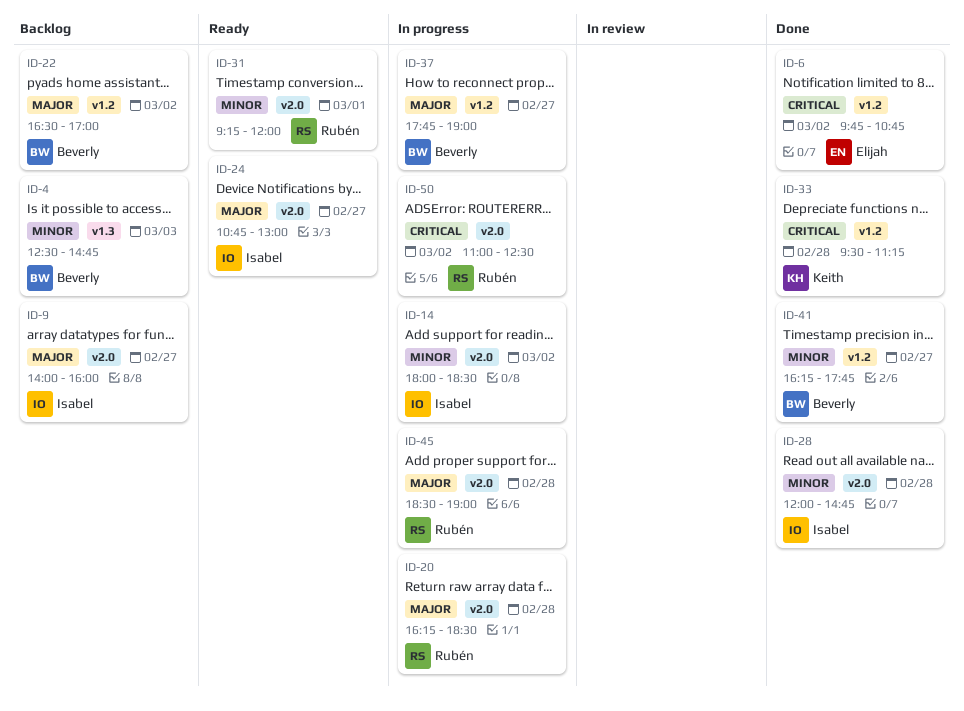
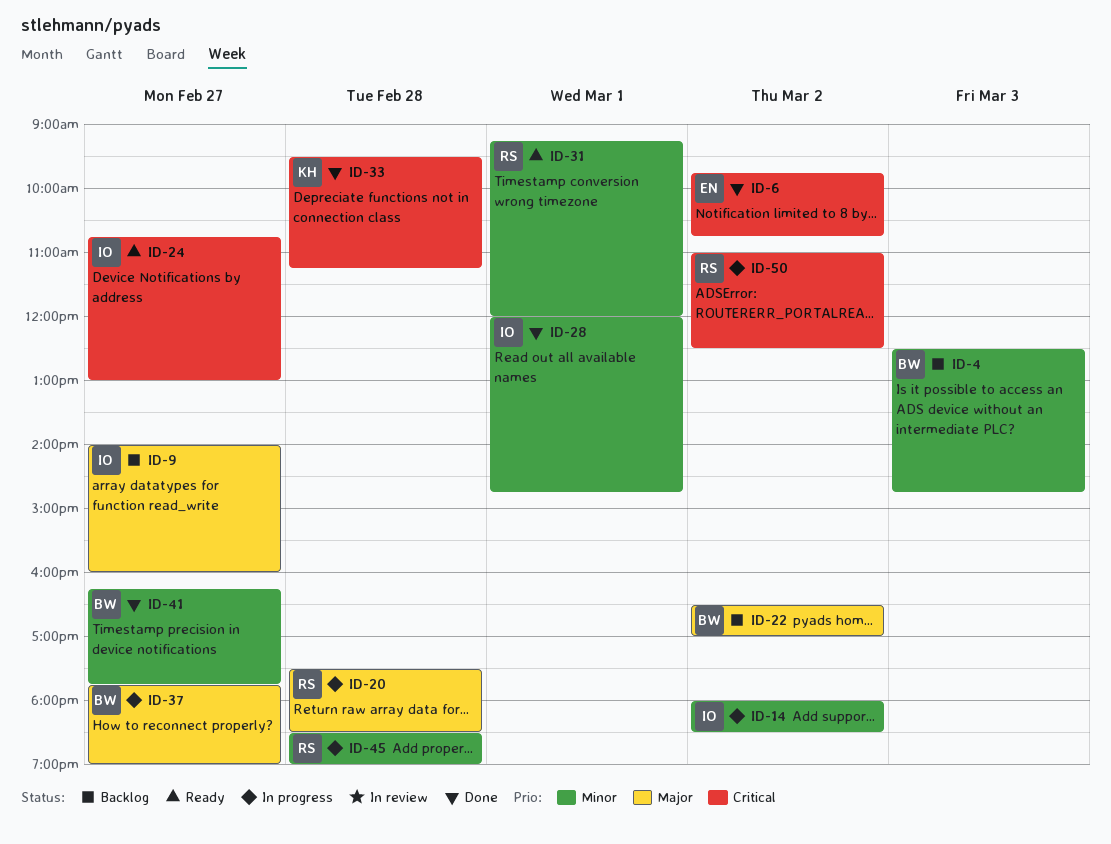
ID-20, begins: 16:15 -> 17:30
ID-24, priority: Major -> Critical
ID-28, day: Feb 28 -> Mar 1
ID-45, priority: Major -> Minor

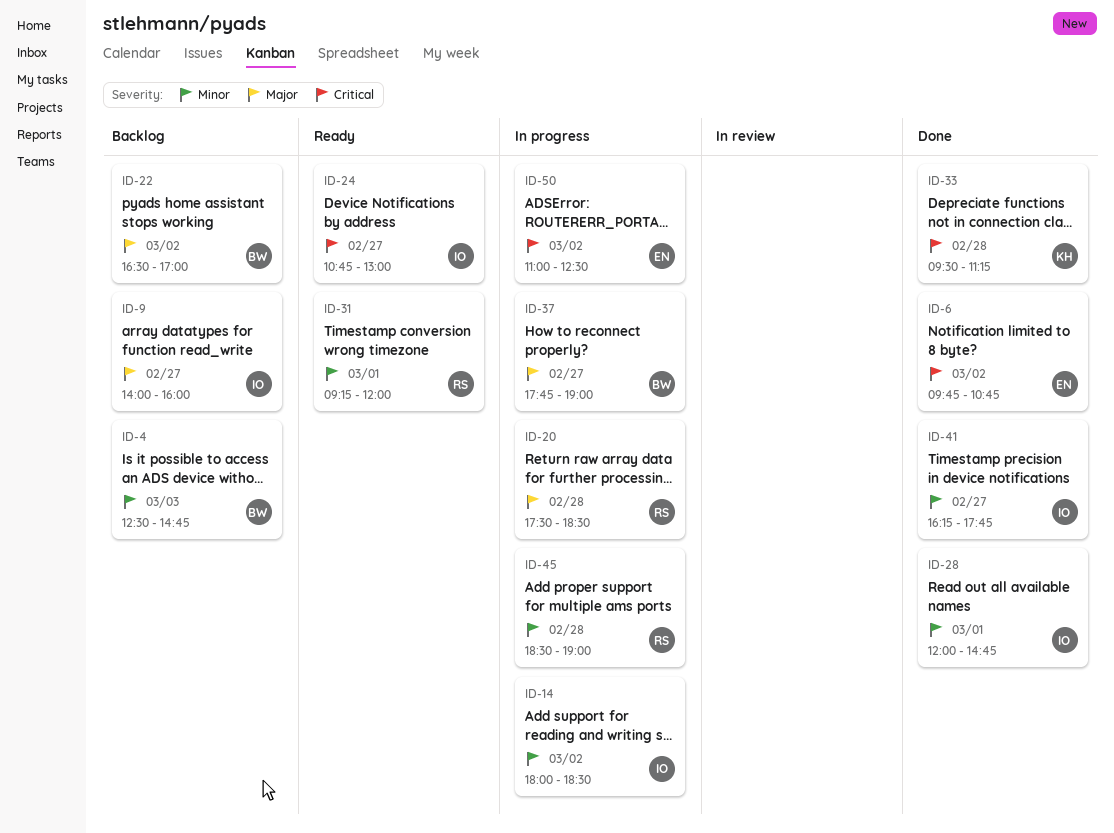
ID-41, owner: BW -> IO
ID-50, owner: RS -> EN

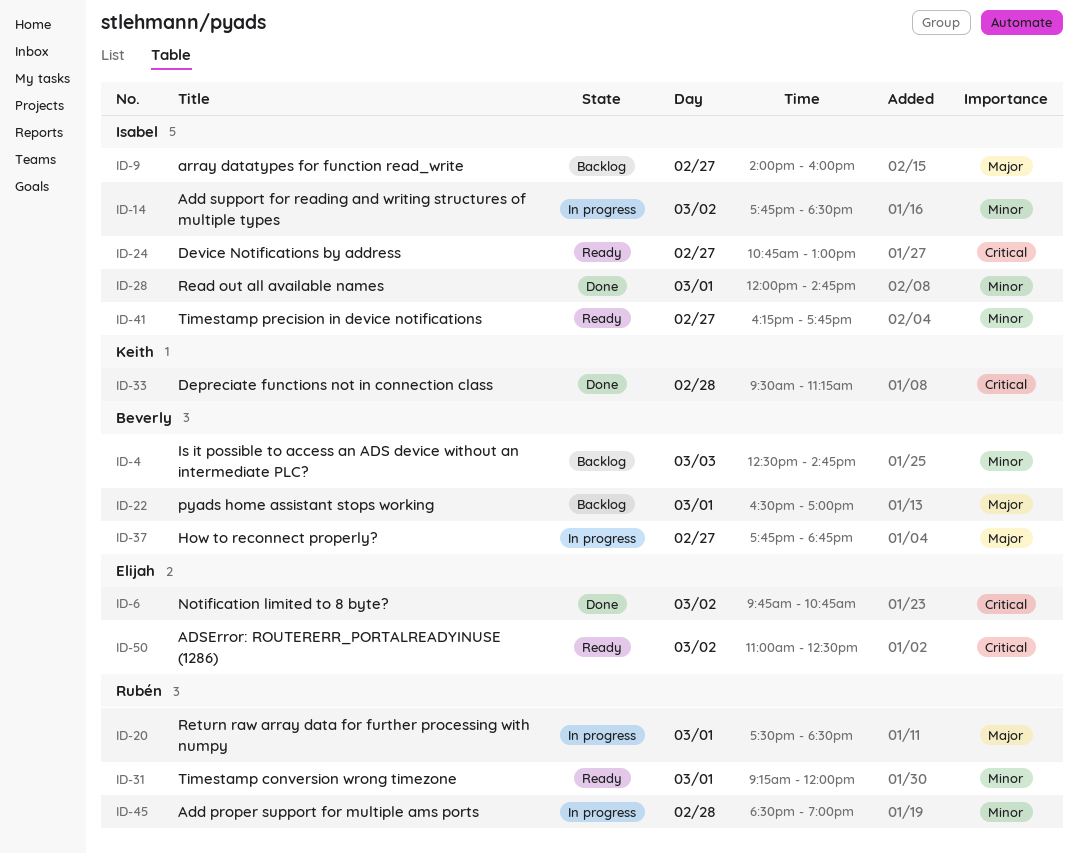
ID-14, begins: 18:00 -> 17:45
ID-20, day: Feb 28 -> Mar 1
ID-22, day: Mar 2 -> Mar 1
ID-37, ends: 19:00 -> 18:45
ID-41, status: Done -> Ready
ID-50, status: In progress -> Ready

